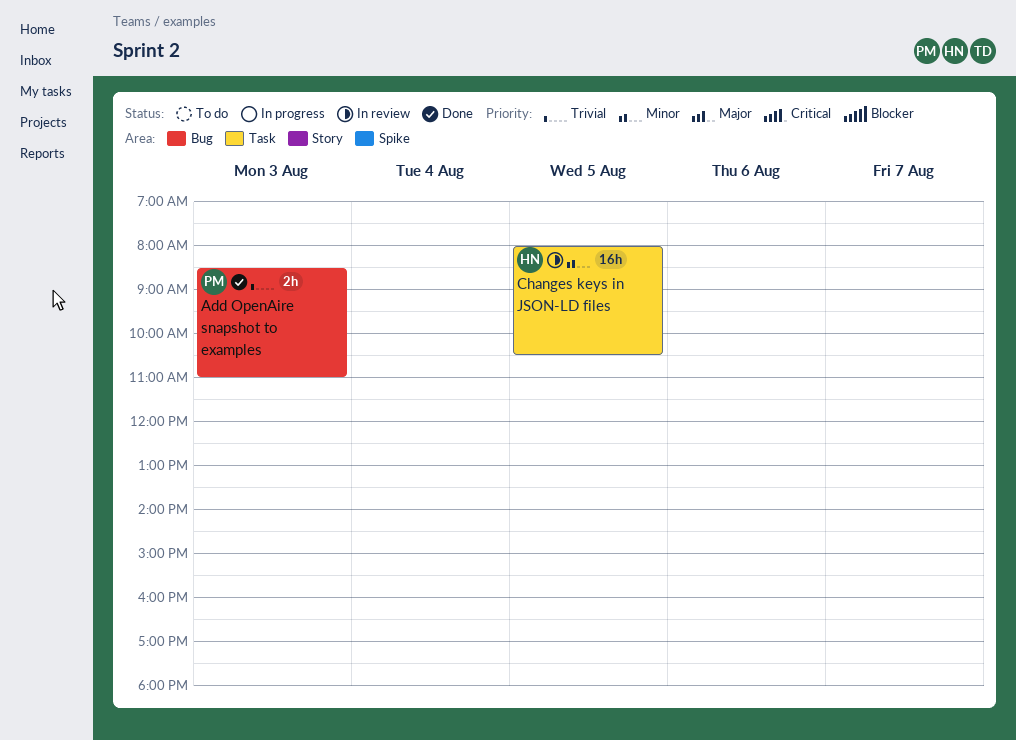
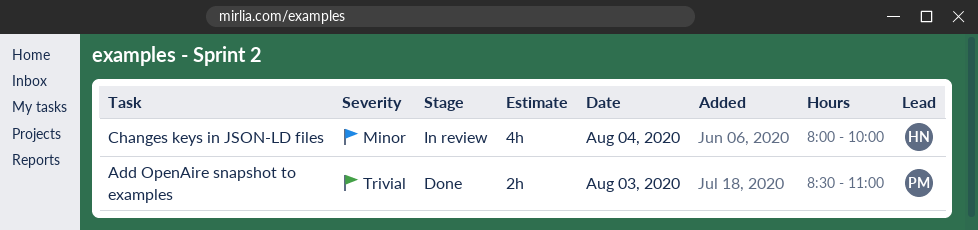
Changes keys in JSON-LD files, estimate: 16h -> 4h
Changes keys in JSON-LD files, day: Aug 5 -> Aug 4
Changes keys in JSON-LD files, ends: 10:30 -> 10:00

